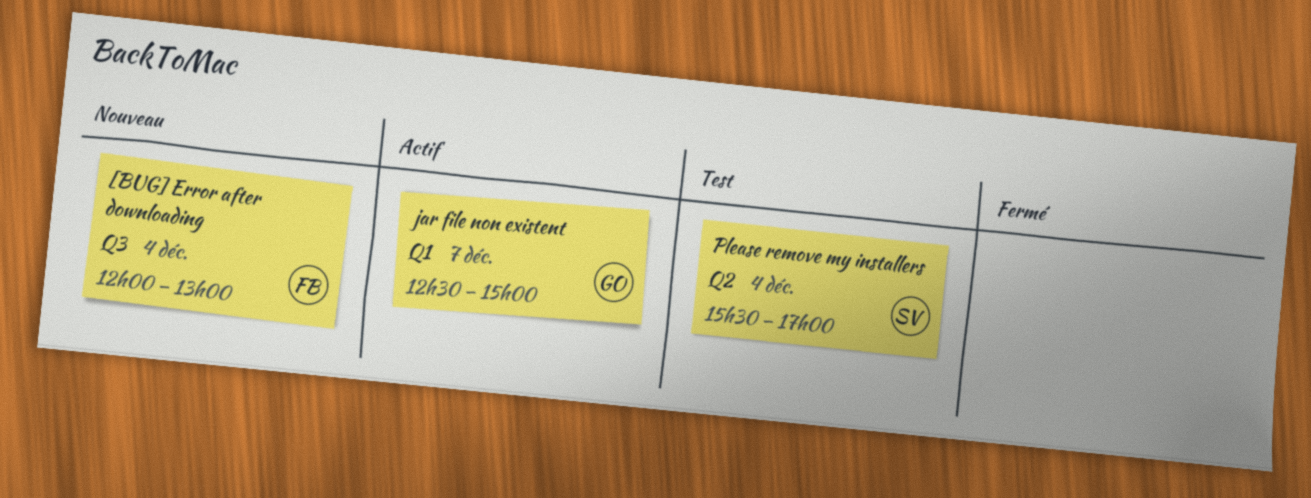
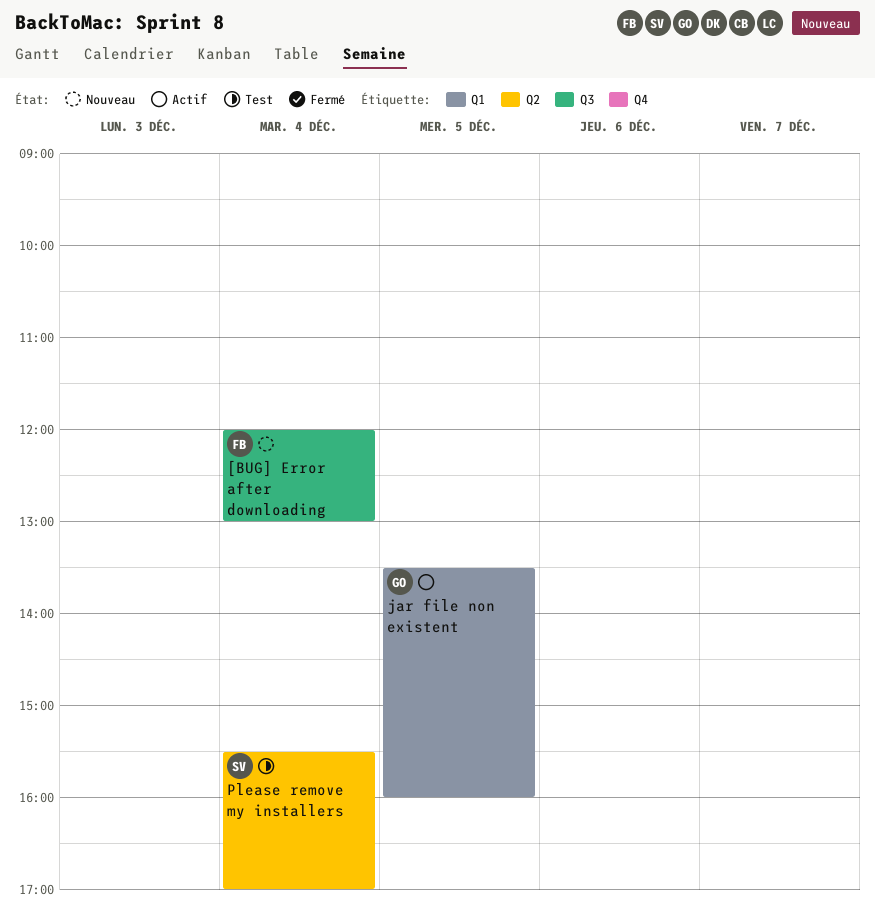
jar file non existent, day: Dec 7 -> Dec 5
jar file non existent, begins: 12:30 -> 13:30
jar file non existent, ends: 15:00 -> 16:00

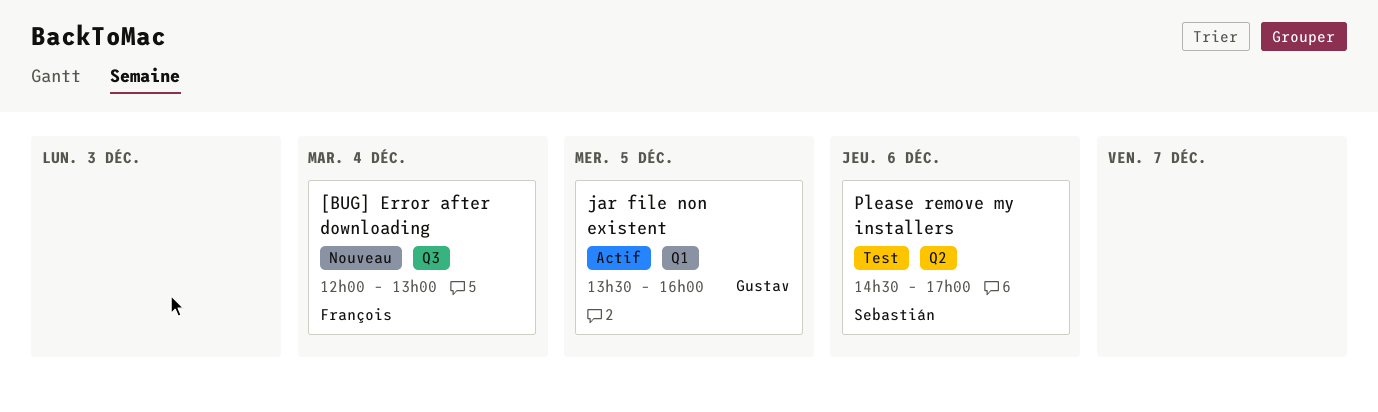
Please remove my installers, day: Dec 4 -> Dec 6
Please remove my installers, begins: 15:30 -> 14:30

